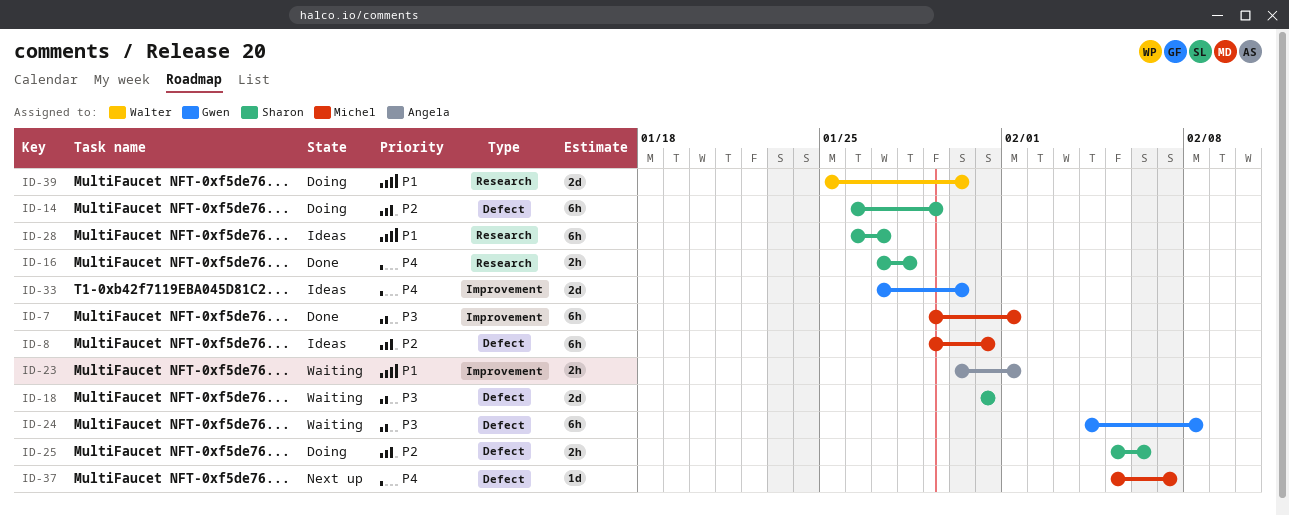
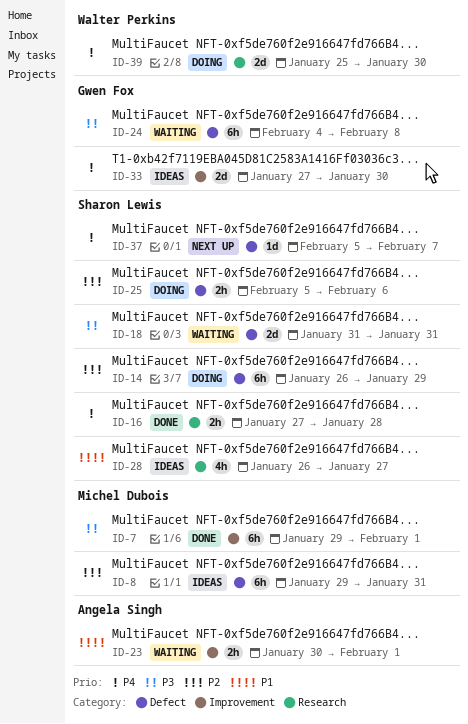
ID-28, estimate: 6h -> 4h
ID-37, owner: Michel Dubois -> Sharon Lewis
ID-39, priority: P1 -> P4

